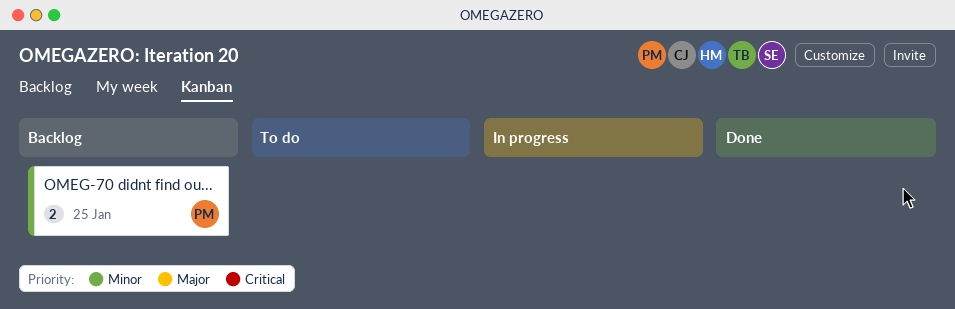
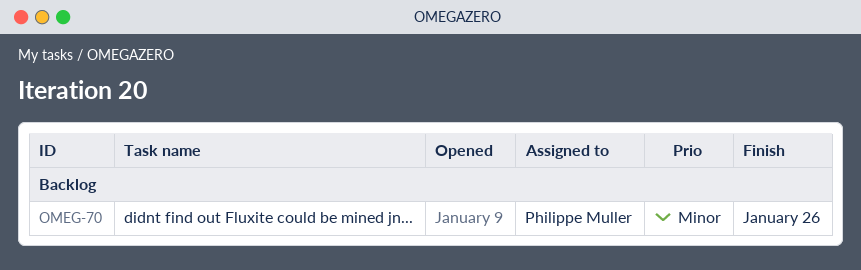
OMEG-70, due: Jan 25 -> Jan 26

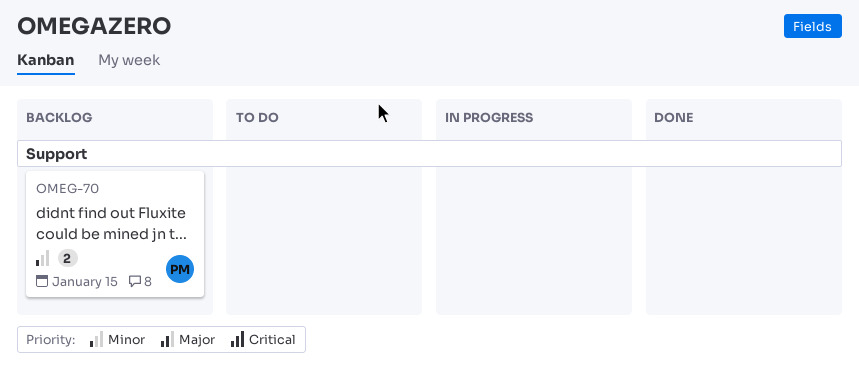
OMEG-70, due: Jan 26 -> Jan 15

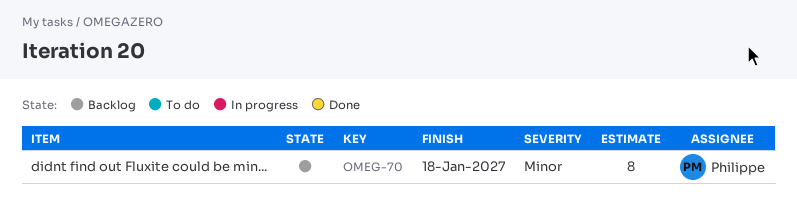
OMEG-70, estimate: 2 -> 8
OMEG-70, due: Jan 15 -> Jan 18

